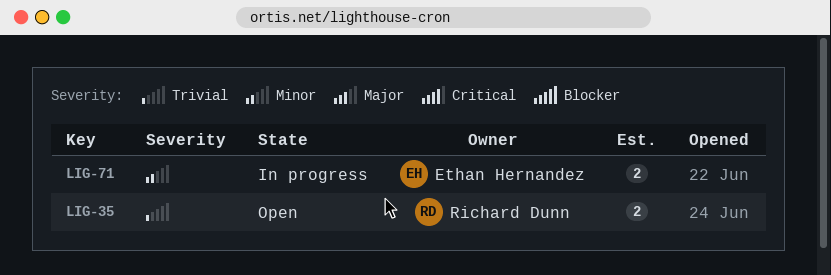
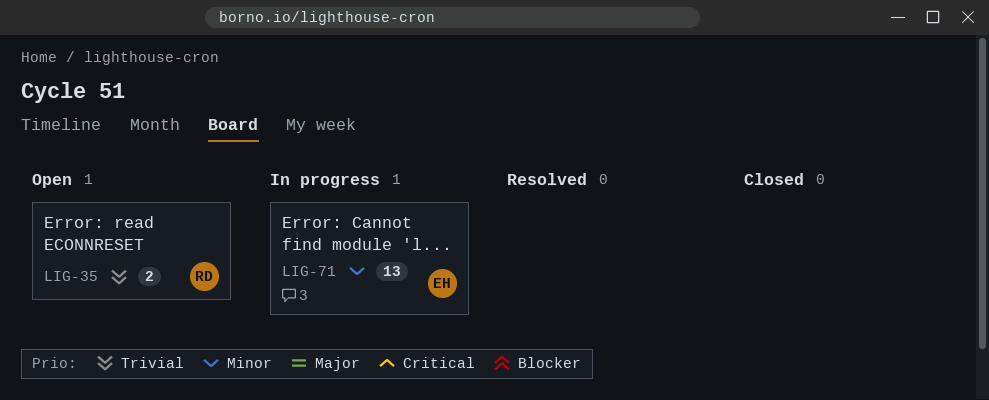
LIG-71, estimate: 2 -> 13

